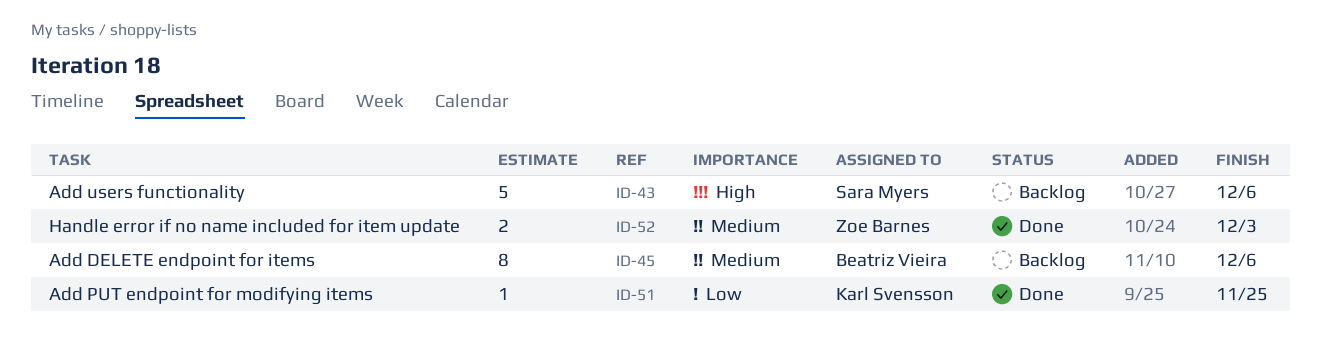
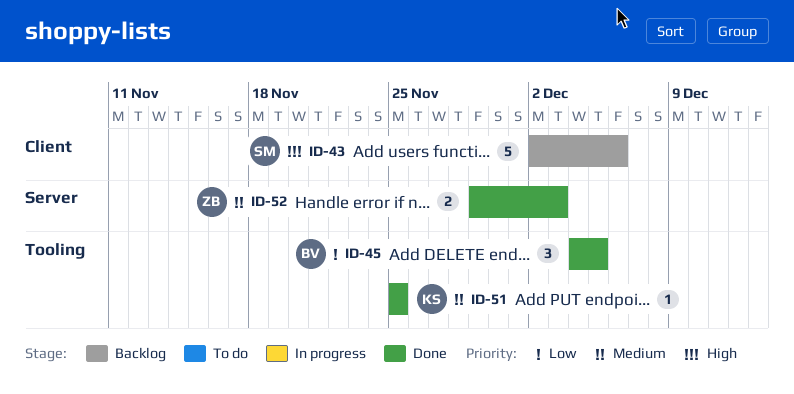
ID-45, status: Backlog -> Done
ID-45, priority: Medium -> Low
ID-45, estimate: 8 -> 3
ID-45, due: Dec 6 -> Dec 5
ID-51, priority: Low -> Medium

